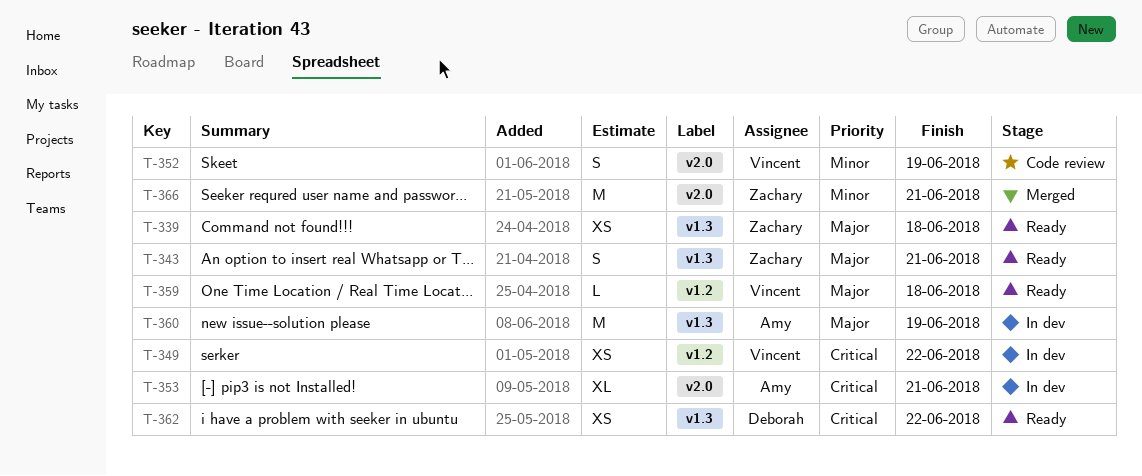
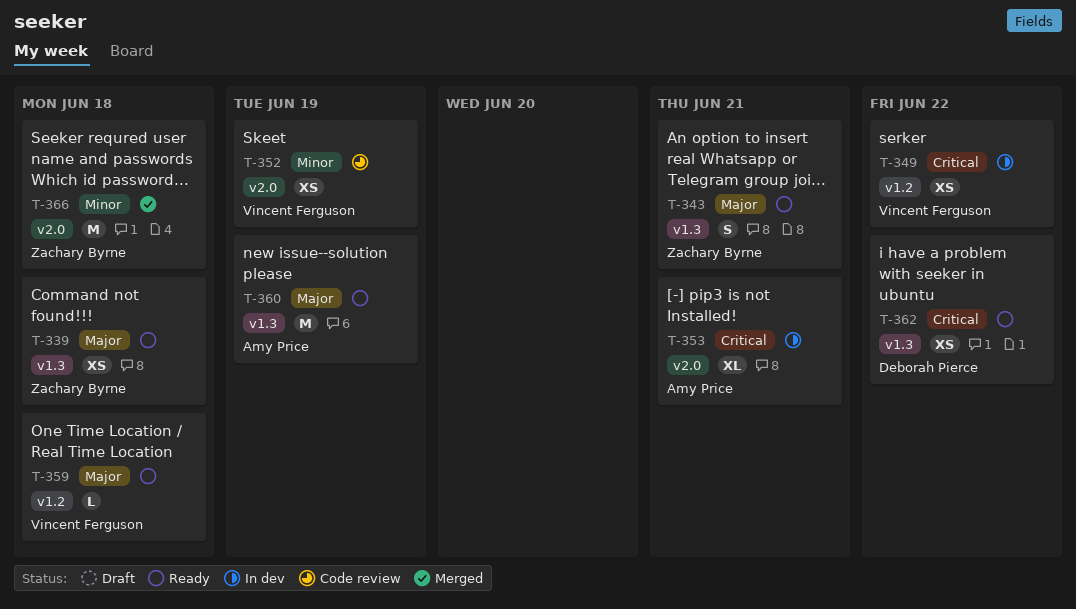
T-352, estimate: S -> XS
T-360, status: In dev -> Ready
T-366, due: Jun 21 -> Jun 18

